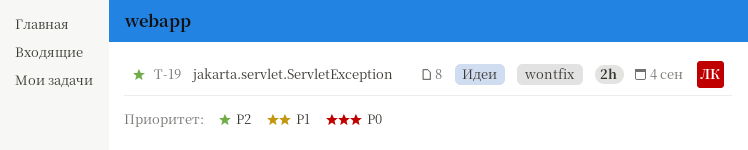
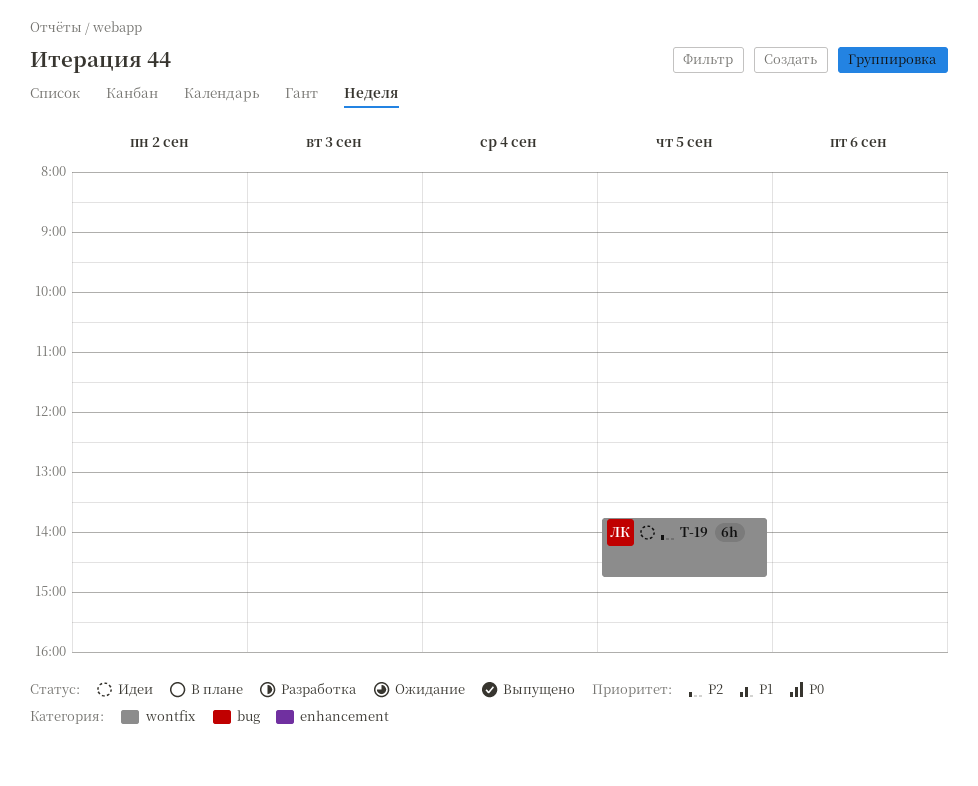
T-19, estimate: 2h -> 6h
T-19, day: Sep 4 -> Sep 5

